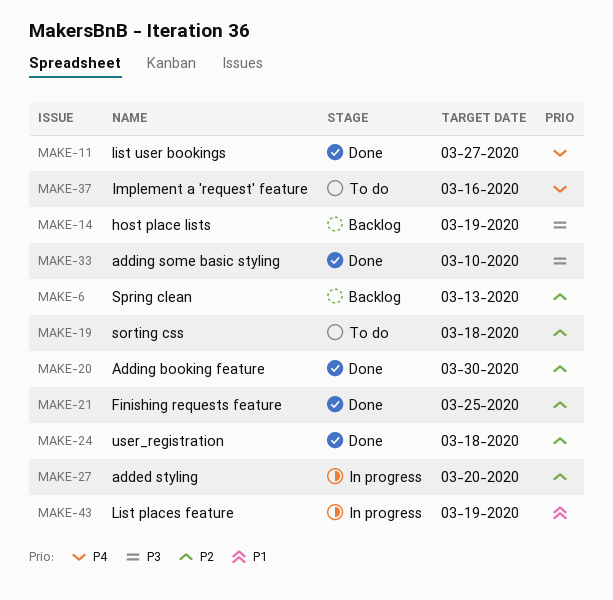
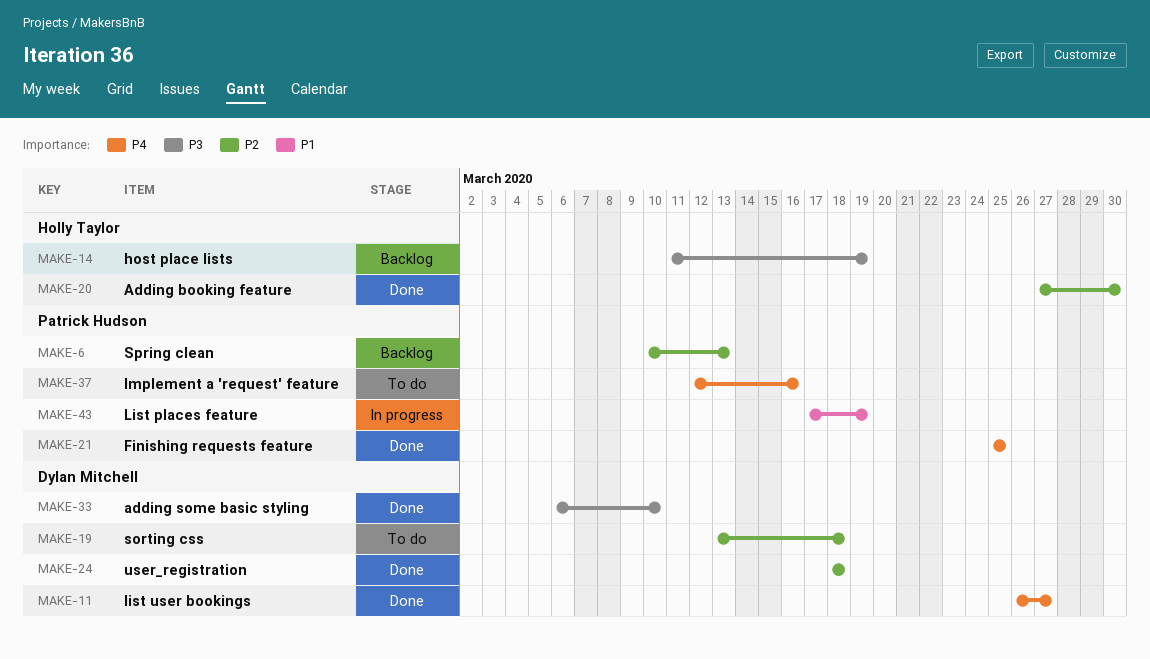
MAKE-21, priority: P2 -> P4
MAKE-27: present -> none

